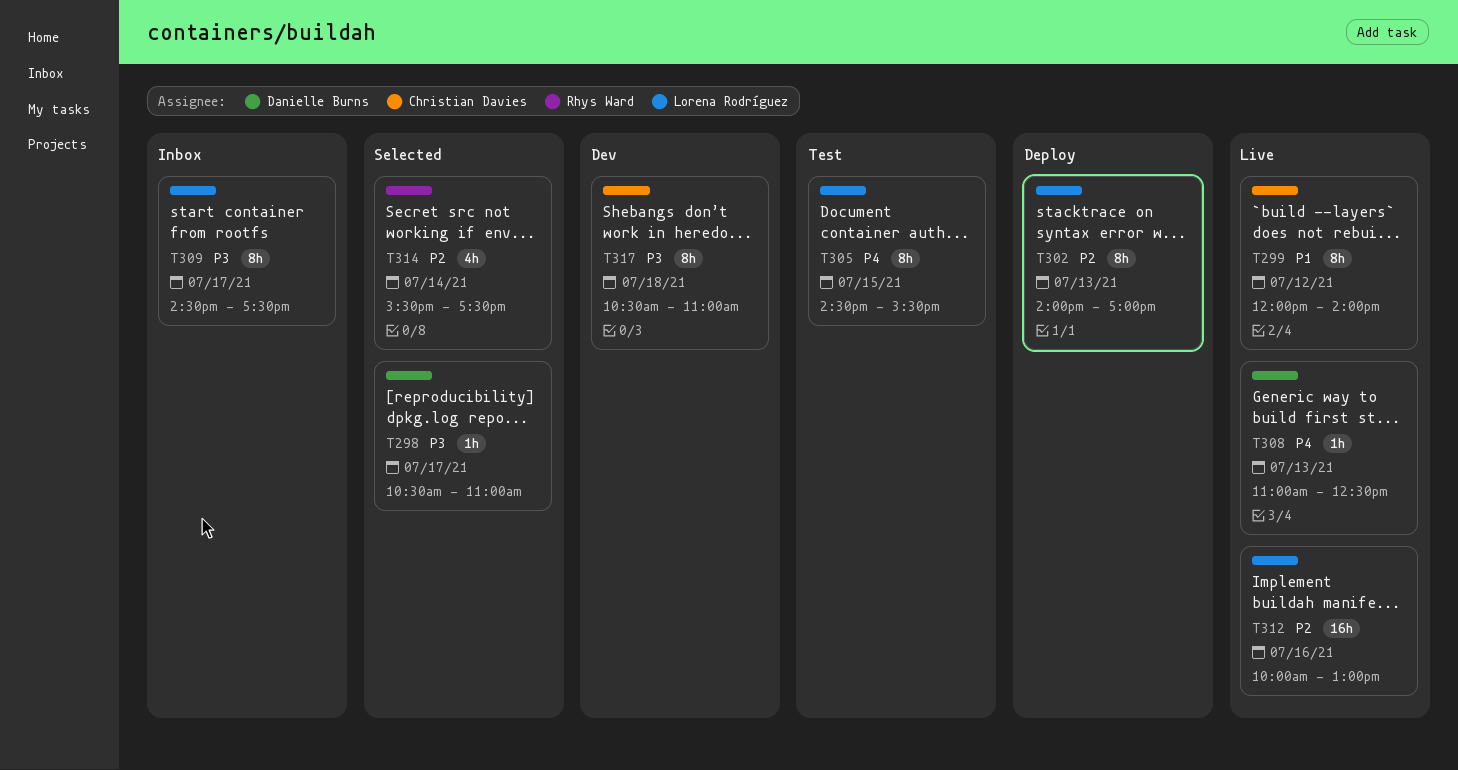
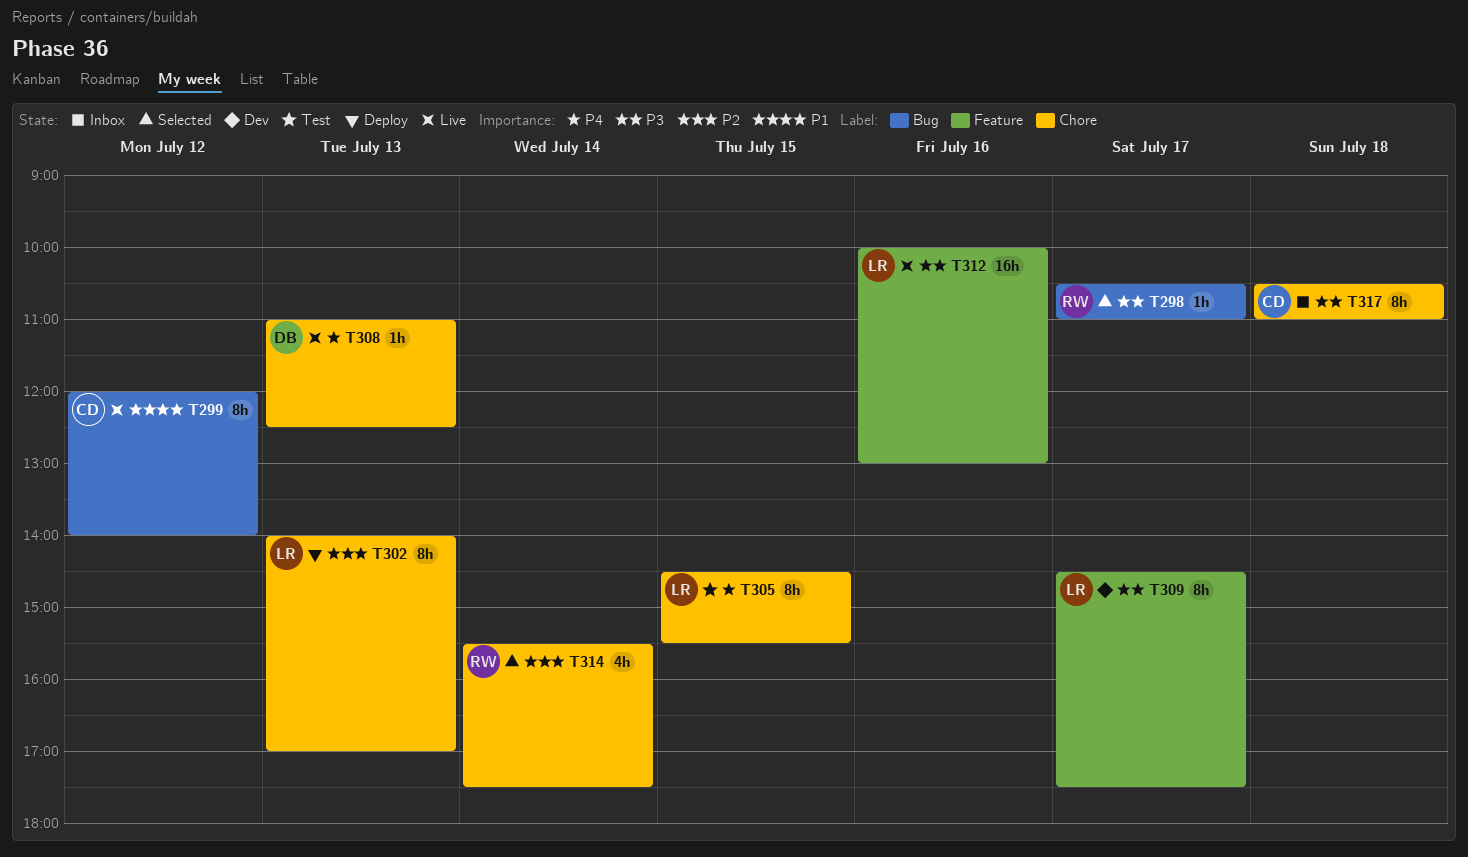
T298, owner: Danielle Burns -> Rhys Ward
T309, status: Inbox -> Dev
T312, priority: P2 -> P3
T317, status: Dev -> Inbox

